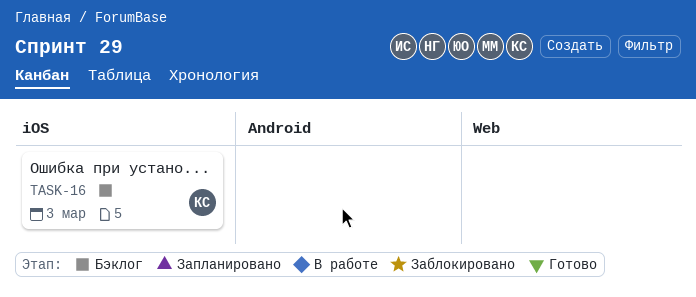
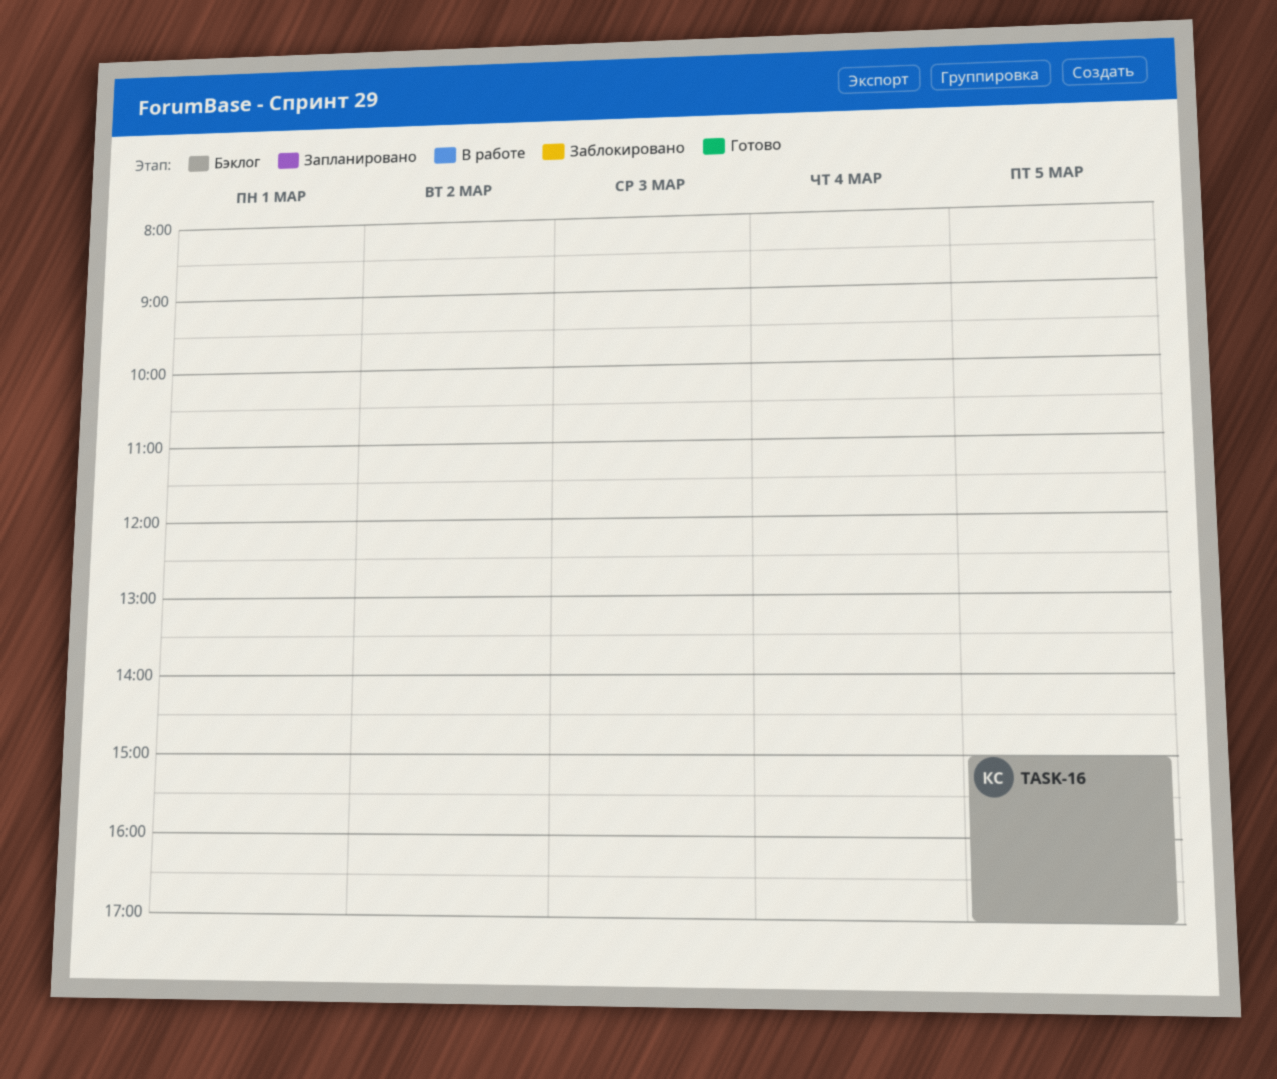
TASK-16, day: Mar 3 -> Mar 5

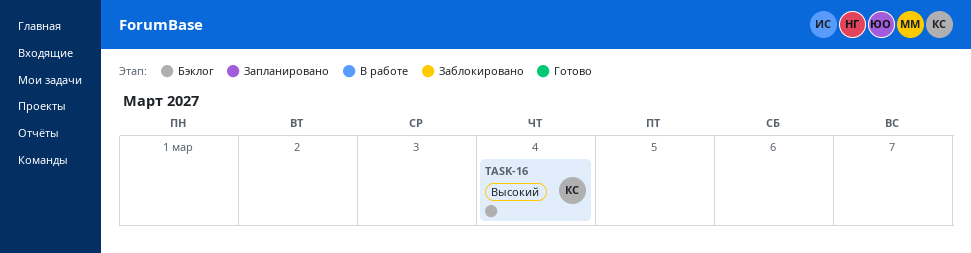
TASK-16, day: Mar 5 -> Mar 4

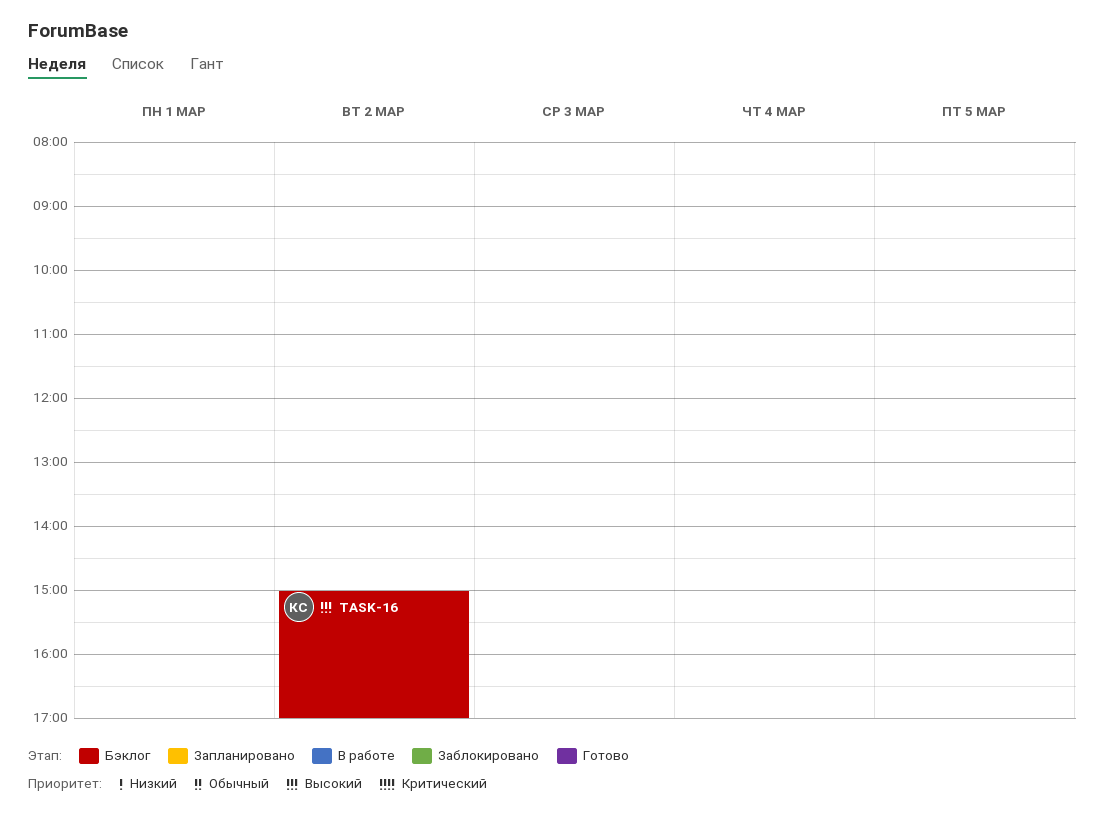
TASK-16, day: Mar 4 -> Mar 2

